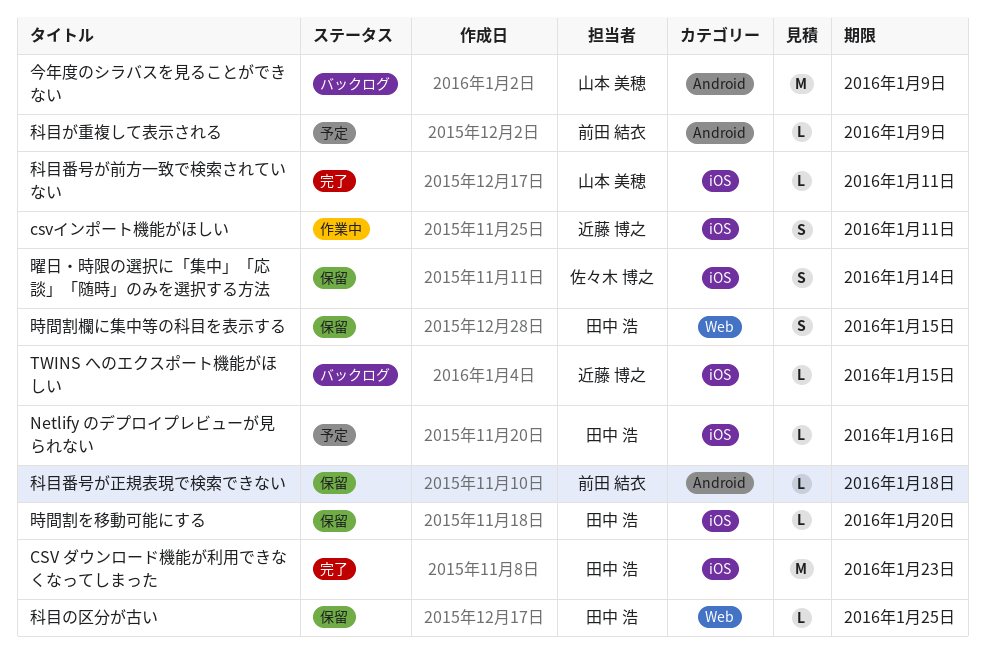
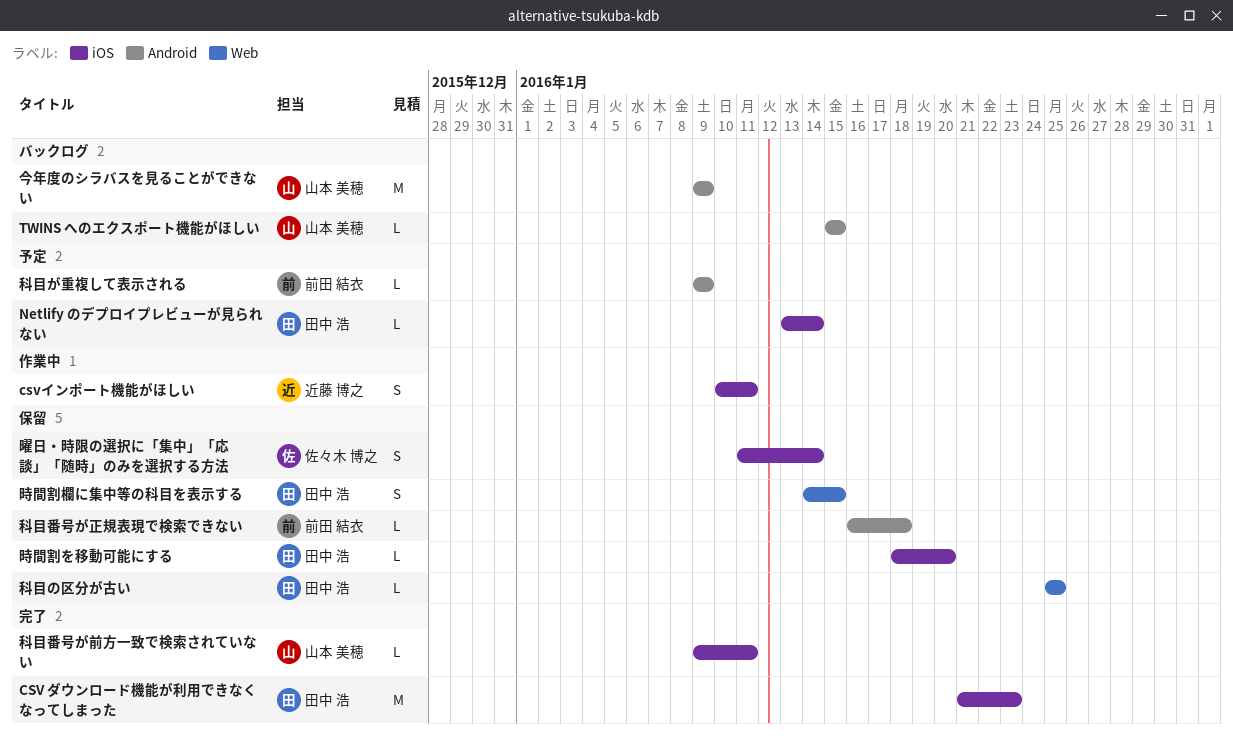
Netlify のデプロイプレビューが見られない, due: Jan 16 -> Jan 14
TWINS へのエクスポート機能がほしい, owner: 近藤 博之 -> 山本 美穂
TWINS へのエクスポート機能がほしい, label: iOS -> Android

